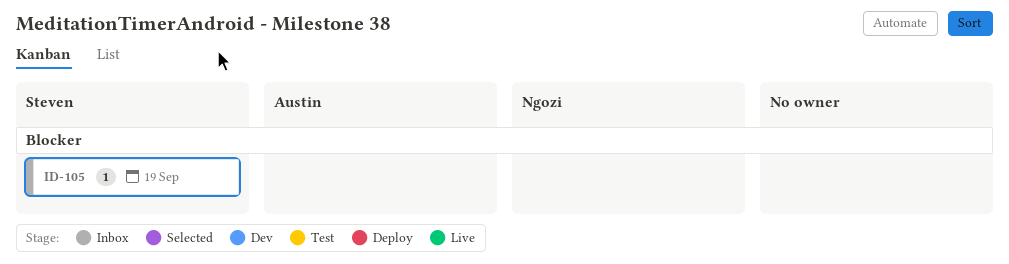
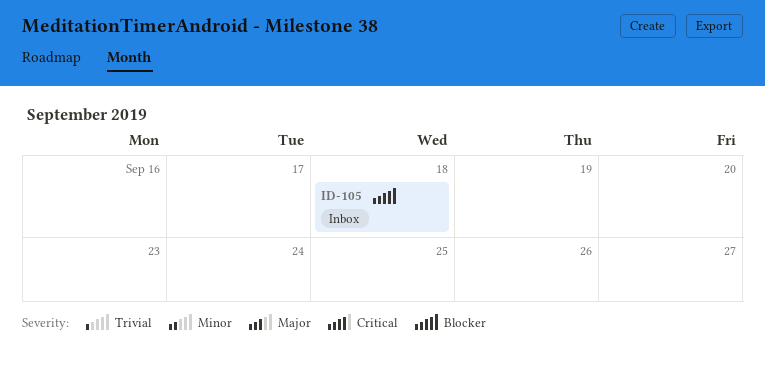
ID-105, due: Sep 19 -> Sep 18

